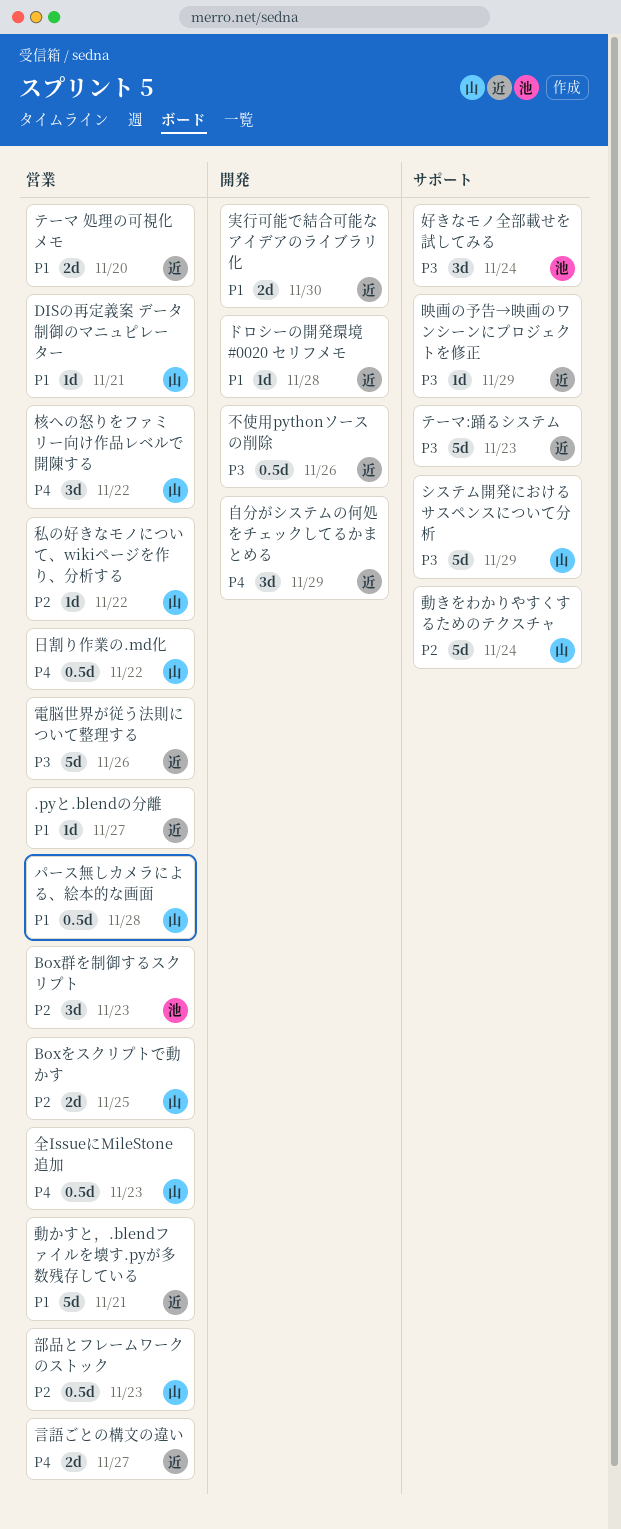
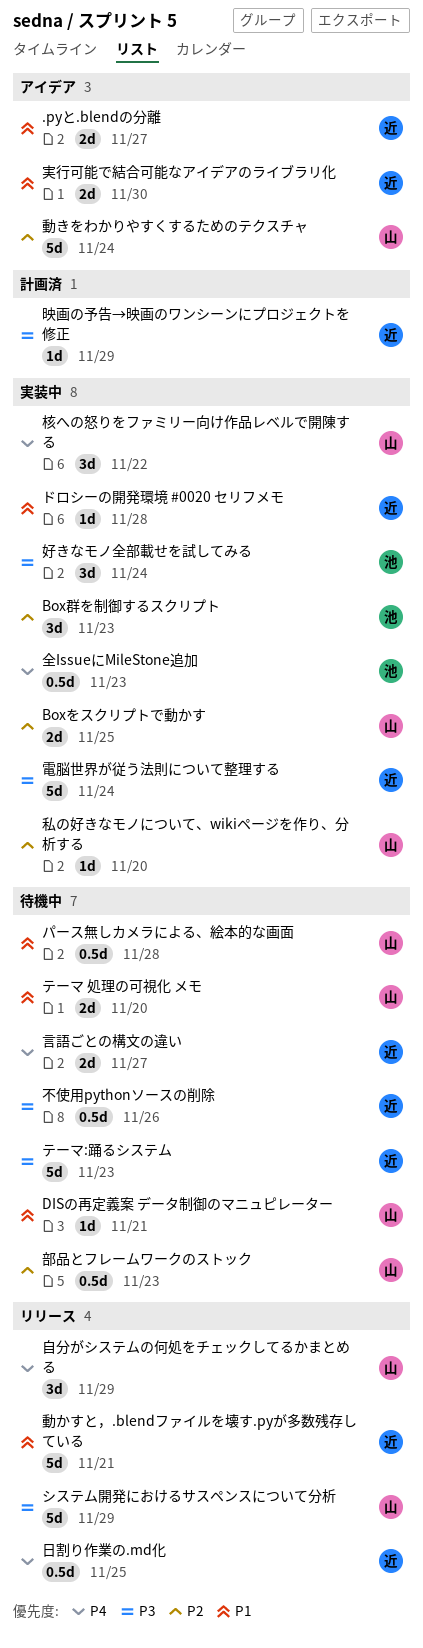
.pyと.blendの分離, estimate: 1d -> 2d
テーマ 処理の可視化 メモ, owner: 近 -> 山
全IssueにMileStone追加, owner: 山 -> 池
日割り作業の.md化, owner: 山 -> 近
日割り作業の.md化, due: Nov 22 -> Nov 25
私の好きなモノについて、wikiページを作り、分析する, due: Nov 22 -> Nov 20
自分がシステムの何処をチェックしてるかまとめる, owner: 近 -> 山
電脳世界が従う法則について整理する, due: Nov 26 -> Nov 24

